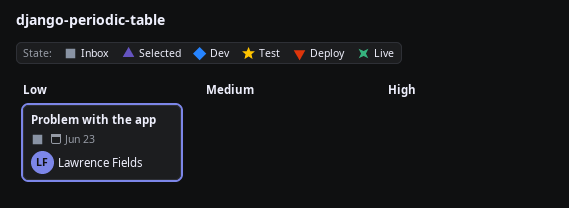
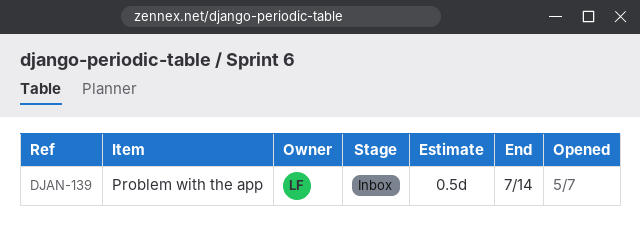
Problem with the app, due: Jun 23 -> Jul 14

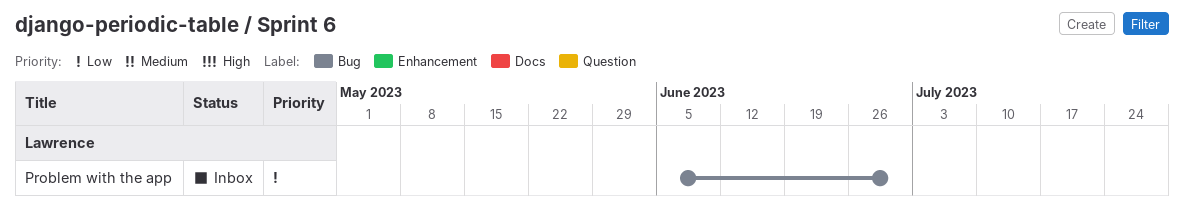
Problem with the app, due: Jul 14 -> Jun 30

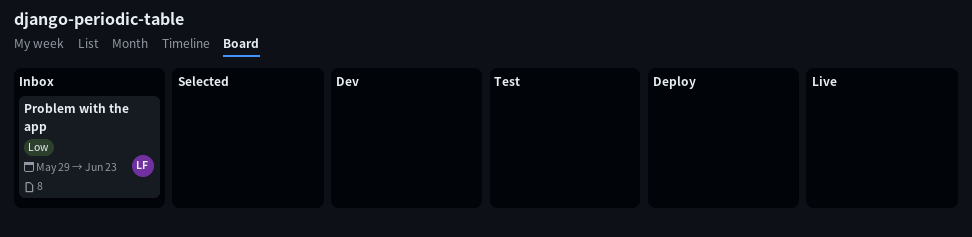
Problem with the app, start: Jun 5 -> May 29
Problem with the app, due: Jun 30 -> Jun 23

